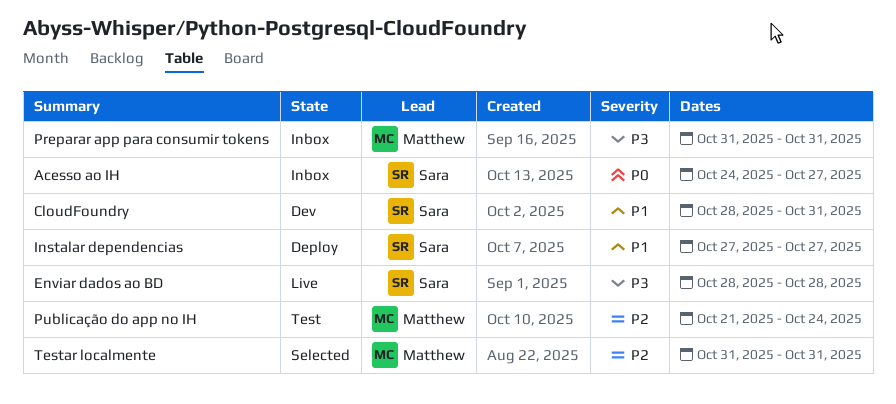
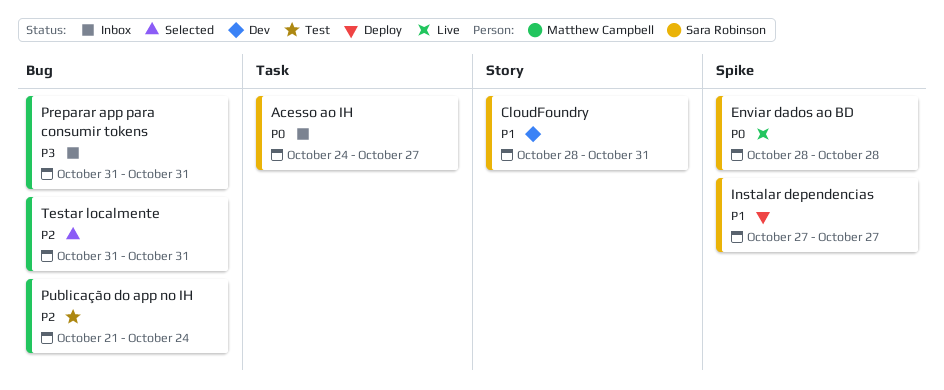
Enviar dados ao BD, priority: P3 -> P0

